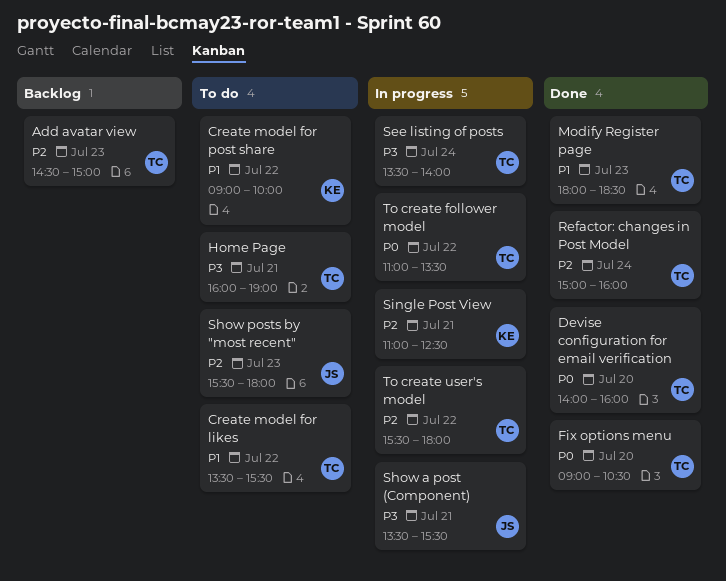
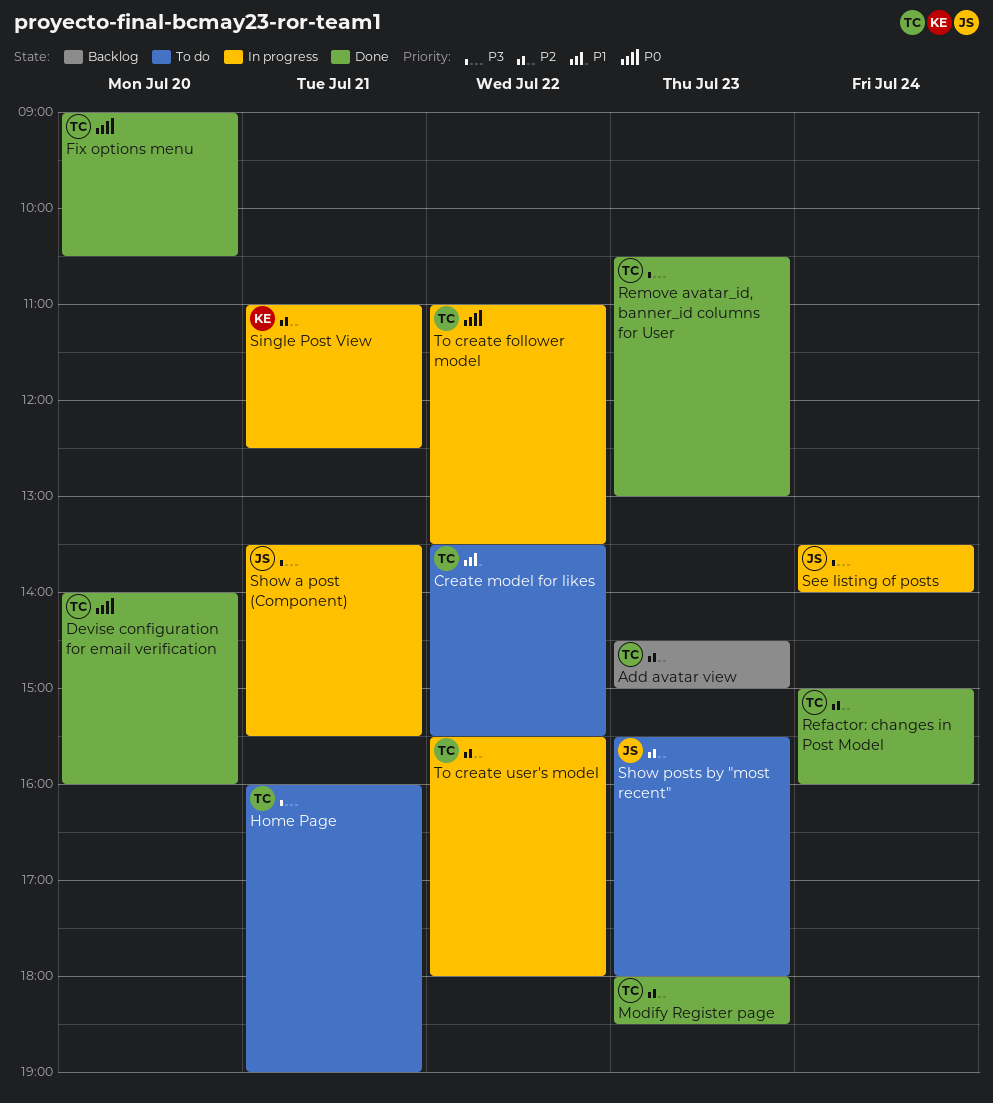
Create model for post share: present -> none
Modify Register page, priority: P1 -> P2
Remove avatar_id, banner_id columns for User: none -> present
See listing of posts, owner: TC -> JS

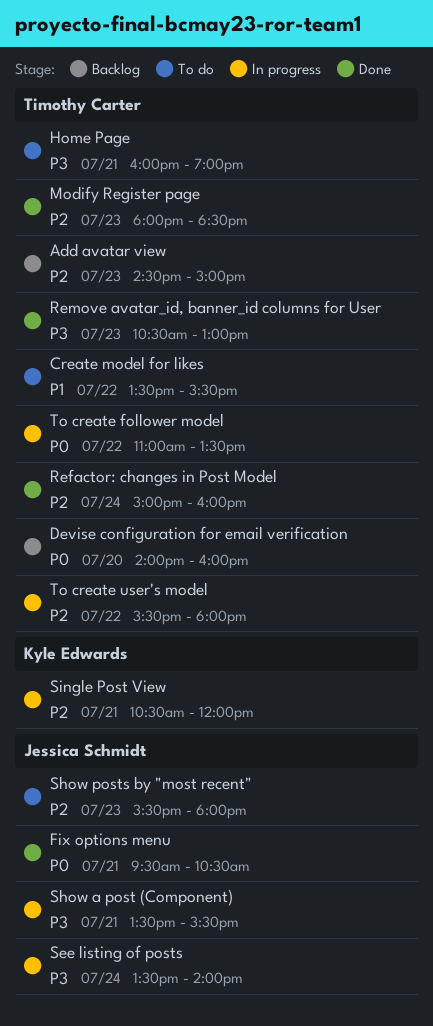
Devise configuration for email verification, status: Done -> Backlog
Fix options menu, owner: Timothy Carter -> Jessica Schmidt
Fix options menu, day: Jul 20 -> Jul 21
Fix options menu, begins: 09:00 -> 09:30
Single Post View, begins: 11:00 -> 10:30
Single Post View, ends: 12:30 -> 12:00

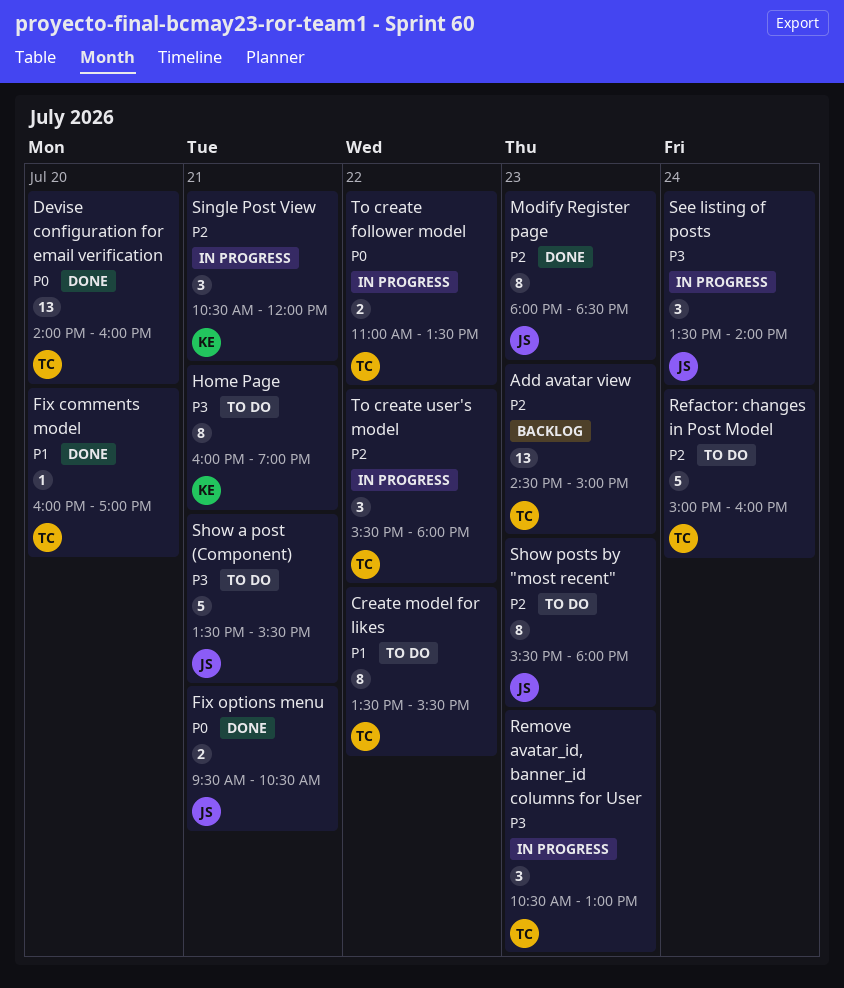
Devise configuration for email verification, status: Backlog -> Done
Fix comments model: none -> present
Home Page, owner: Timothy Carter -> Kyle Edwards
Modify Register page, owner: Timothy Carter -> Jessica Schmidt
Refactor: changes in Post Model, status: Done -> To do
Remove avatar_id, banner_id columns for User, status: Done -> In progress
Show a post (Component), status: In progress -> To do

